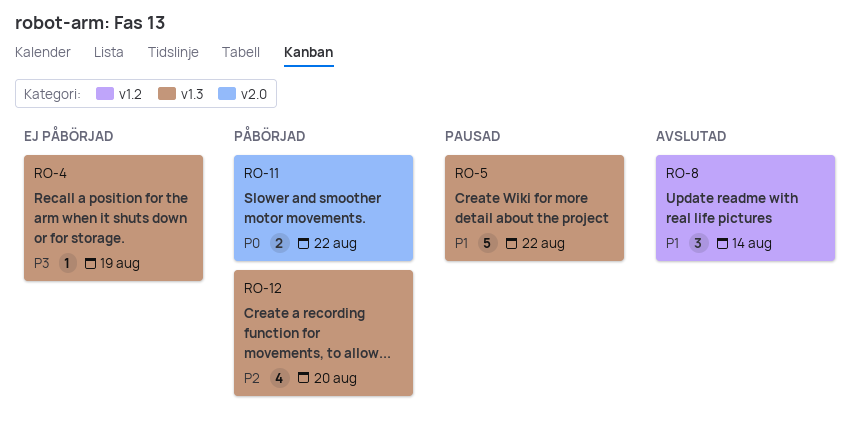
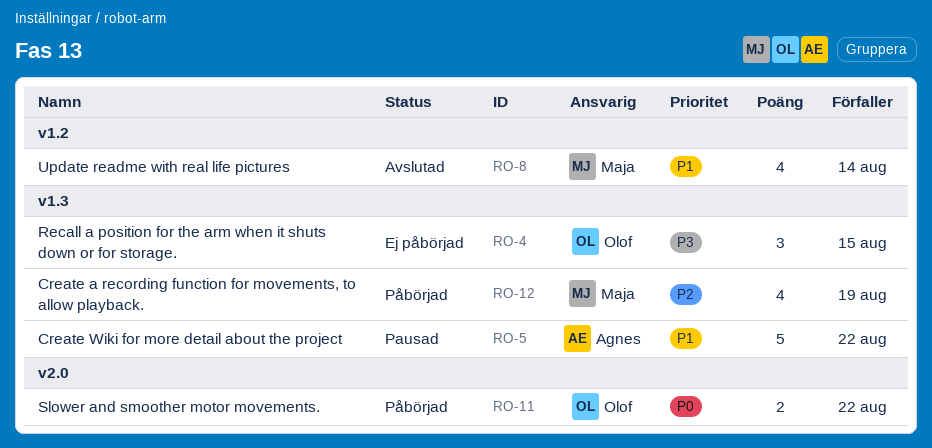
RO-4, estimate: 1 -> 3
RO-4, due: Aug 19 -> Aug 15
RO-8, estimate: 3 -> 4
RO-12, due: Aug 20 -> Aug 19

